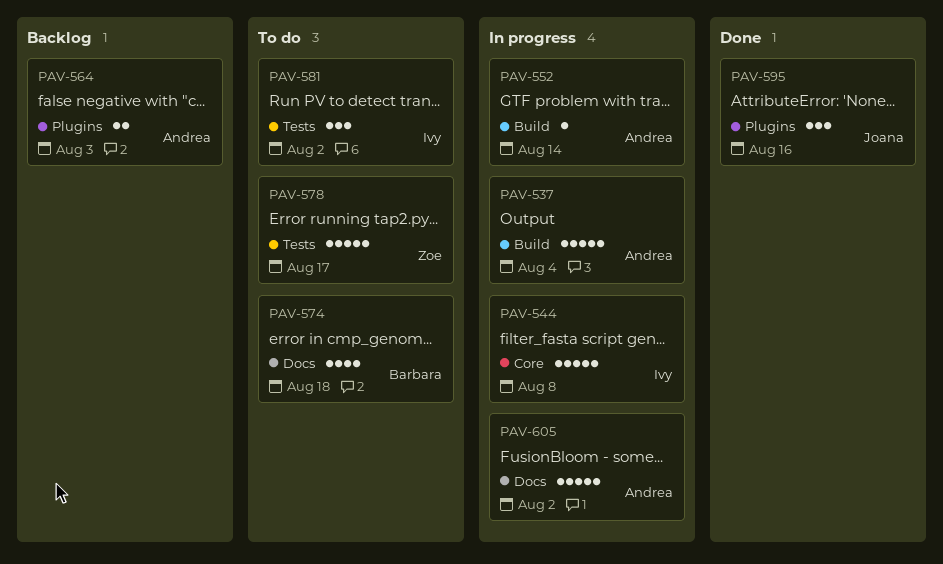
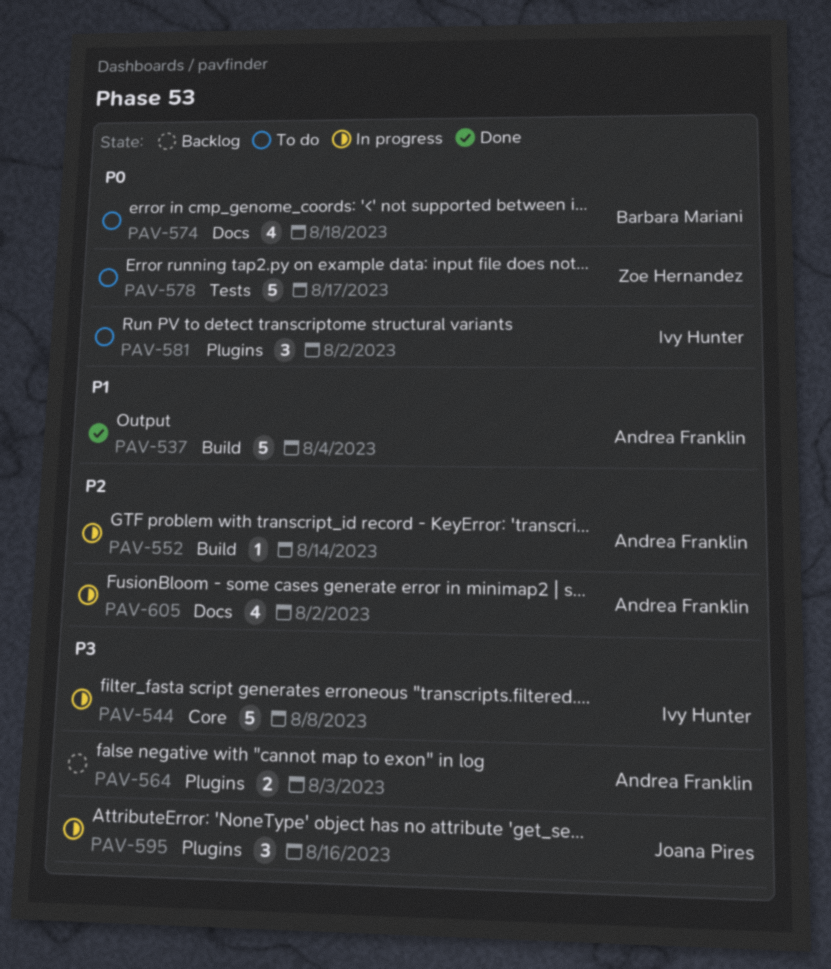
PAV-537, status: In progress -> Done
PAV-581, label: Tests -> Plugins
PAV-595, status: Done -> In progress
PAV-605, estimate: 5 -> 4

